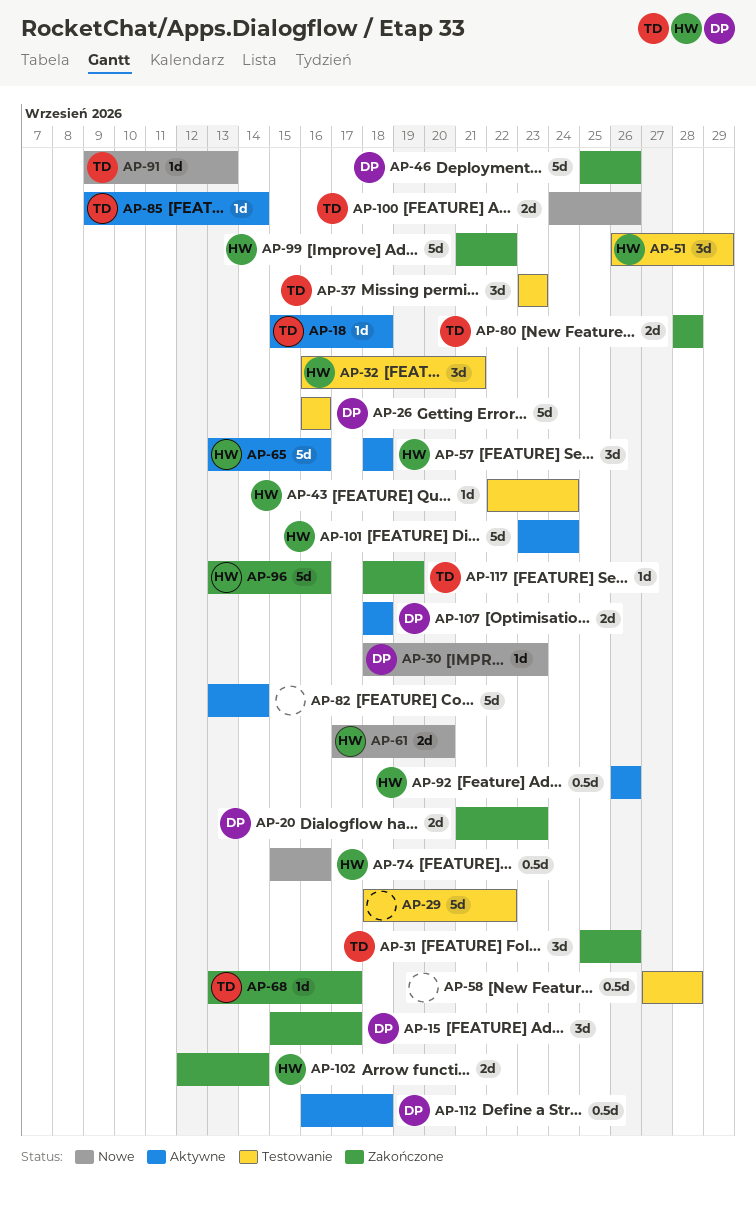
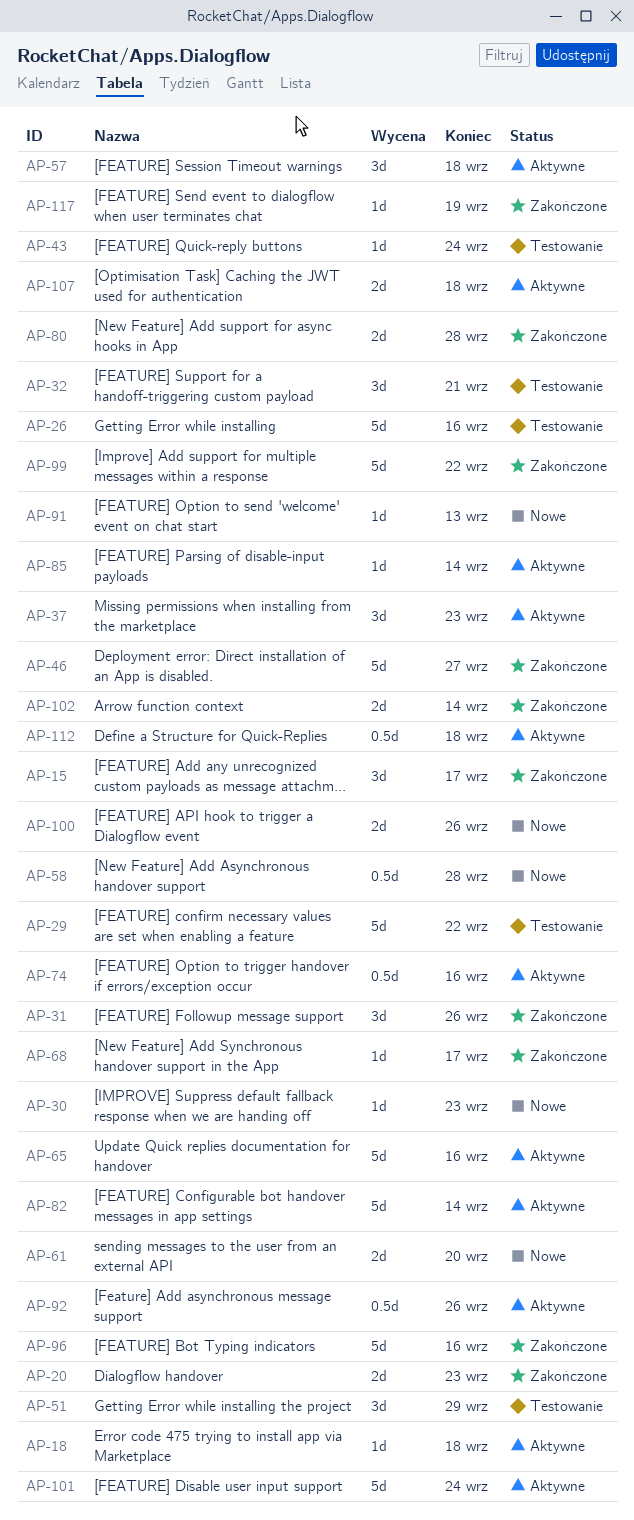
AP-37, status: Testowanie -> Aktywne
AP-46, due: Sep 26 -> Sep 27
AP-58, status: Testowanie -> Nowe
AP-74, status: Nowe -> Aktywne

